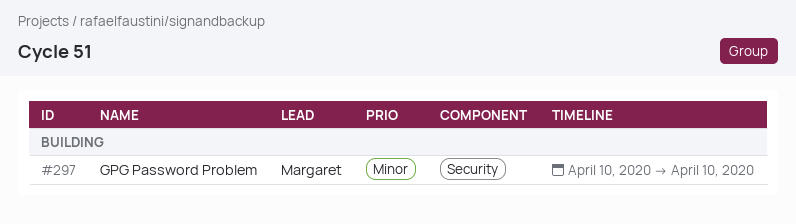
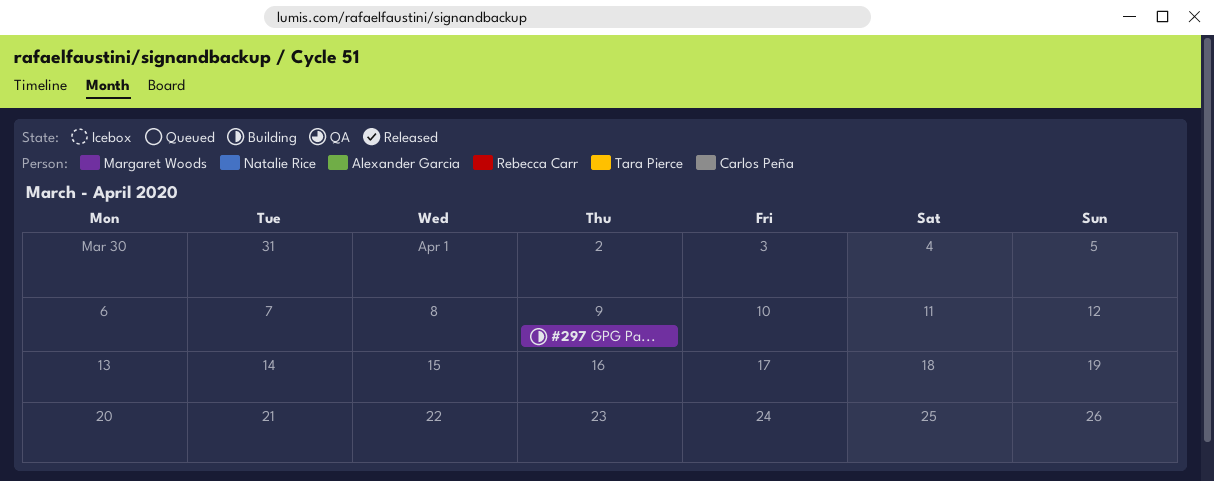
#297, start: Apr 10 -> Apr 9
#297, due: Apr 10 -> Apr 9

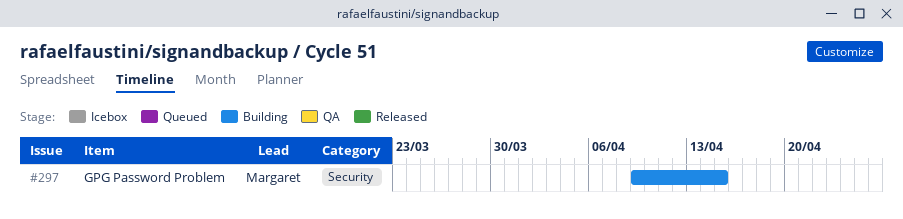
#297, due: Apr 9 -> Apr 15

